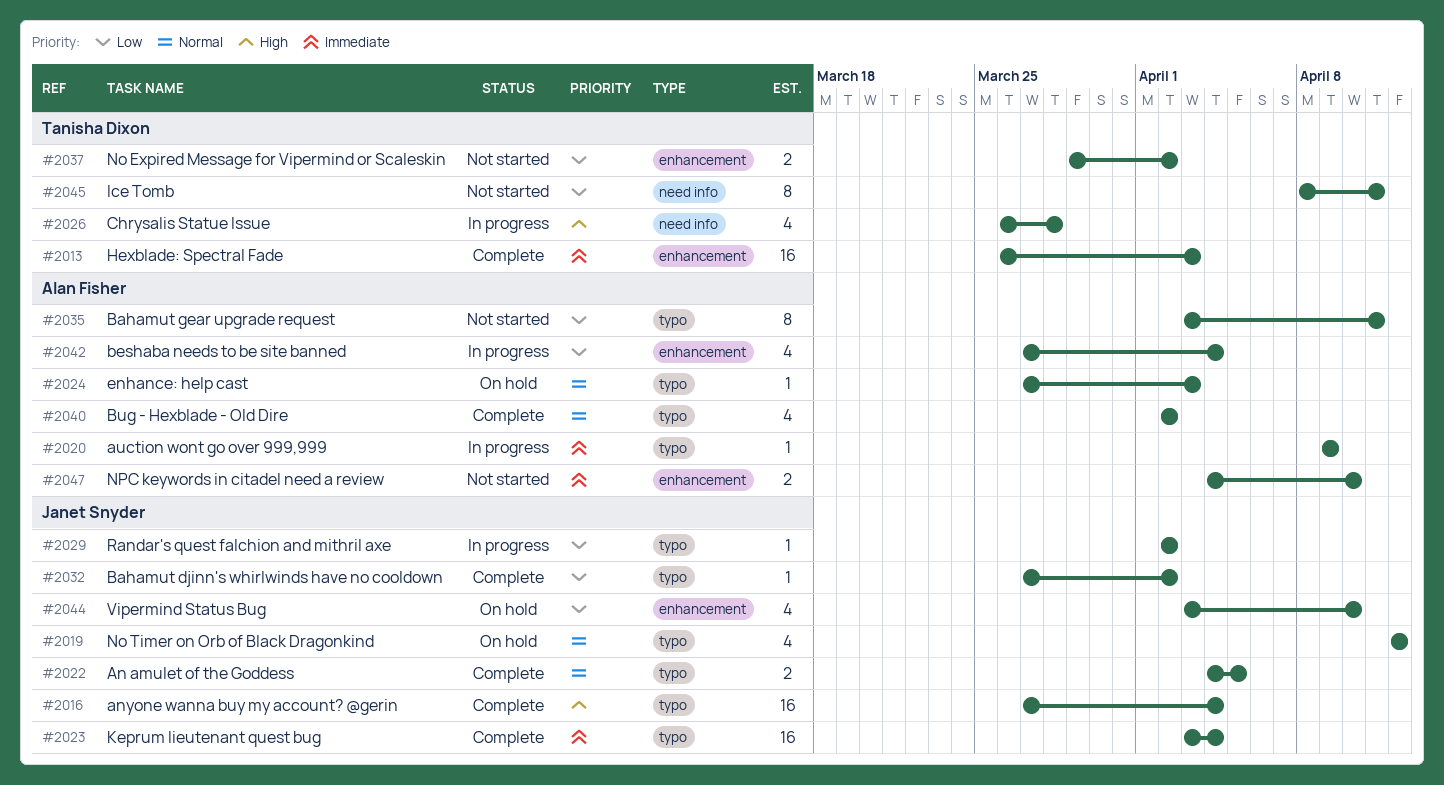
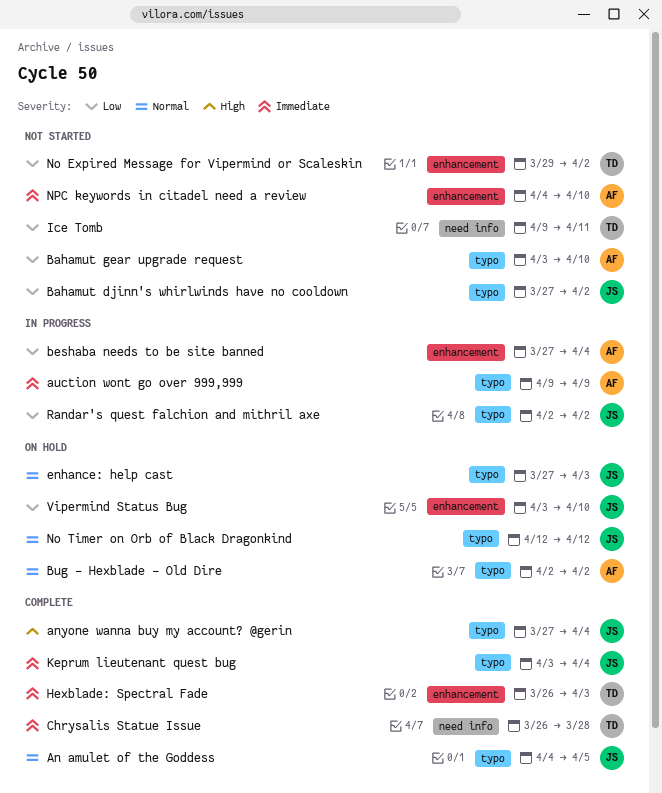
Bahamut djinn's whirlwinds have no cooldown, status: Complete -> Not started
Bahamut gear upgrade request, due: Apr 11 -> Apr 10
Bug - Hexblade - Old Dire, status: Complete -> On hold
Chrysalis Statue Issue, status: In progress -> Complete
Chrysalis Statue Issue, priority: High -> Immediate
enhance: help cast, owner: Alan Fisher -> Janet Snyder
Ice Tomb, start: Apr 8 -> Apr 9

